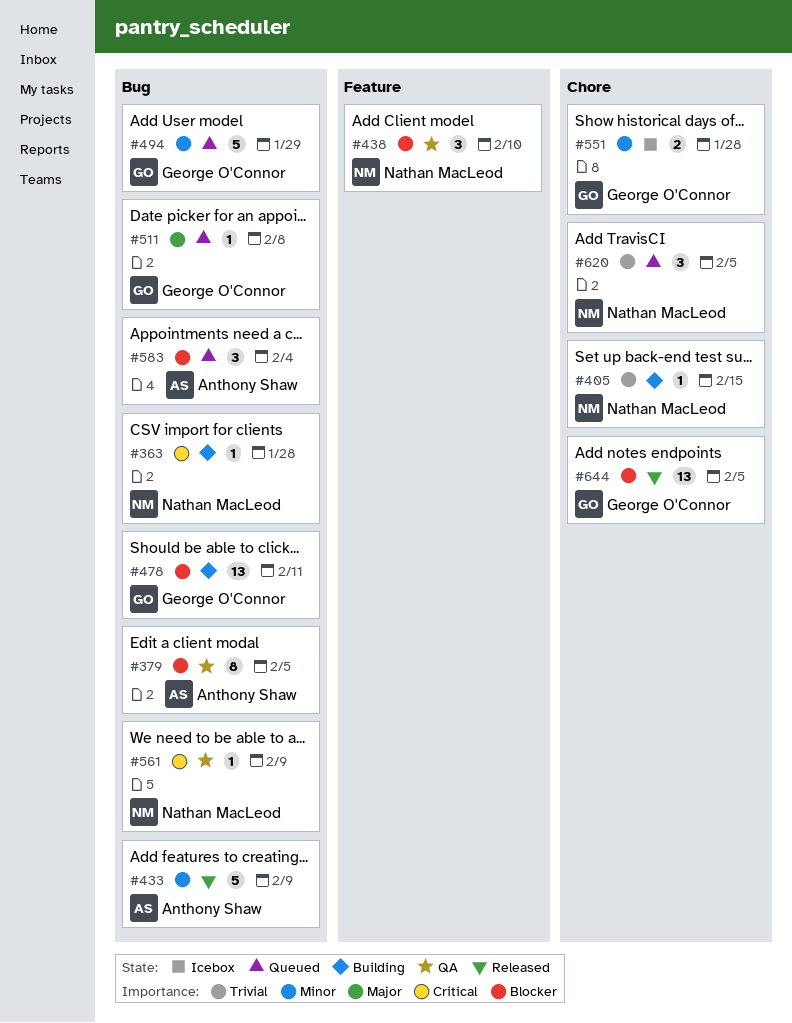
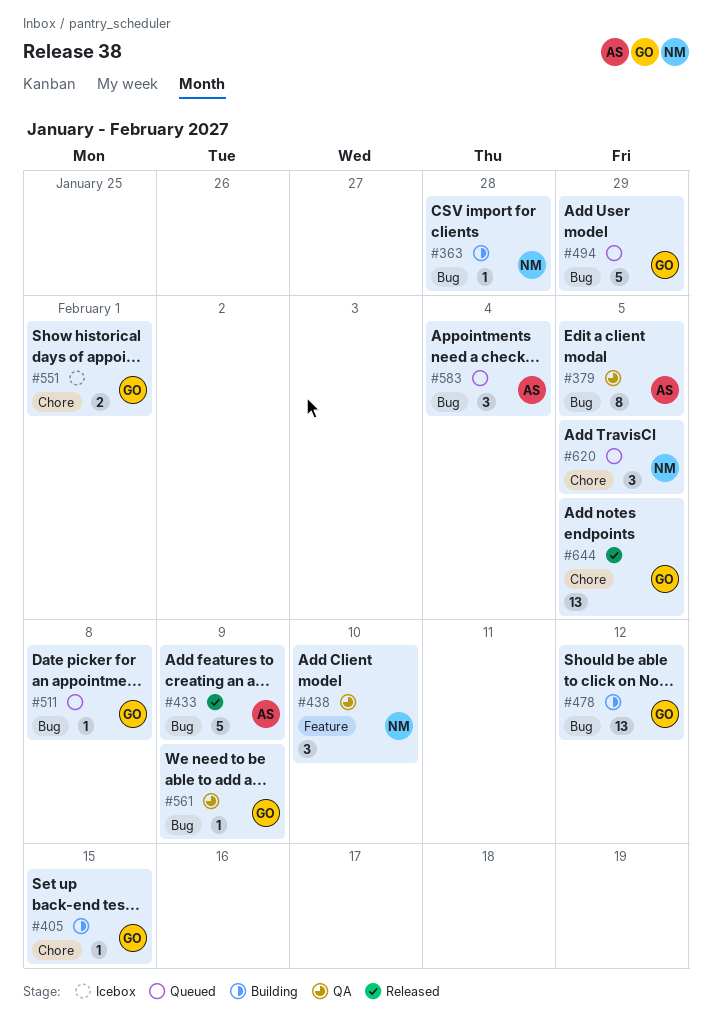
#405, owner: Nathan MacLeod -> George O'Connor
#478, due: Feb 11 -> Feb 12
#551, due: Jan 28 -> Feb 1
#561, owner: Nathan MacLeod -> George O'Connor

